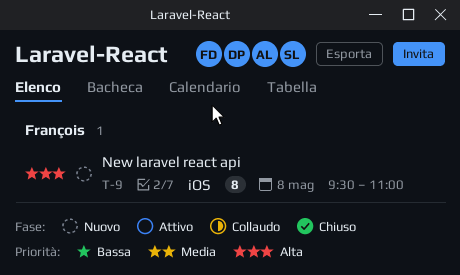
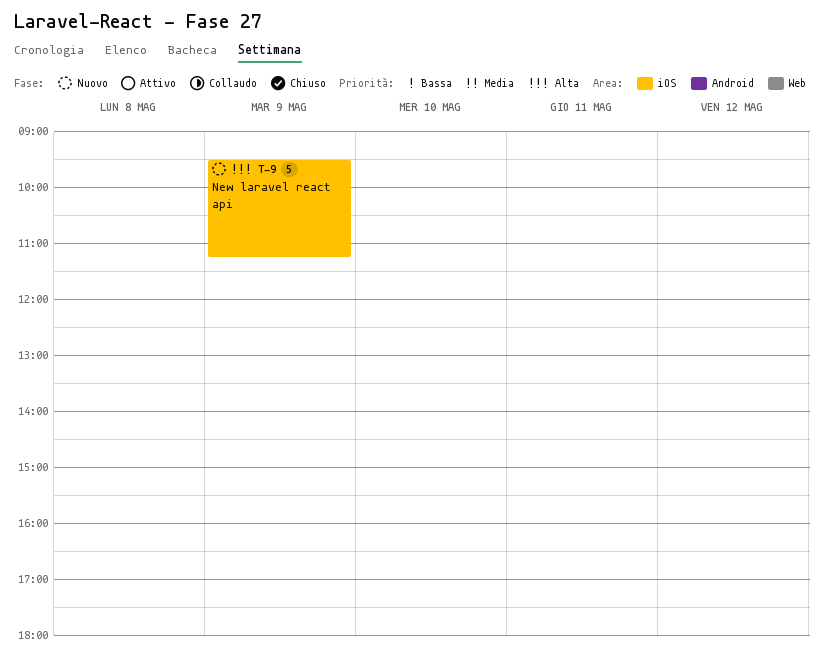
T-9, estimate: 8 -> 5
T-9, day: May 8 -> May 9
T-9, ends: 11:00 -> 11:15

